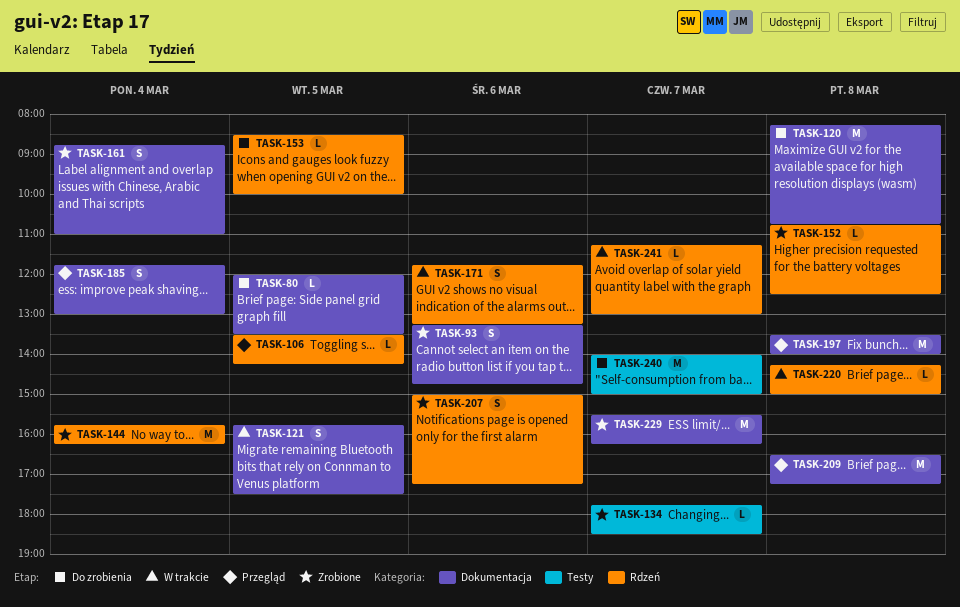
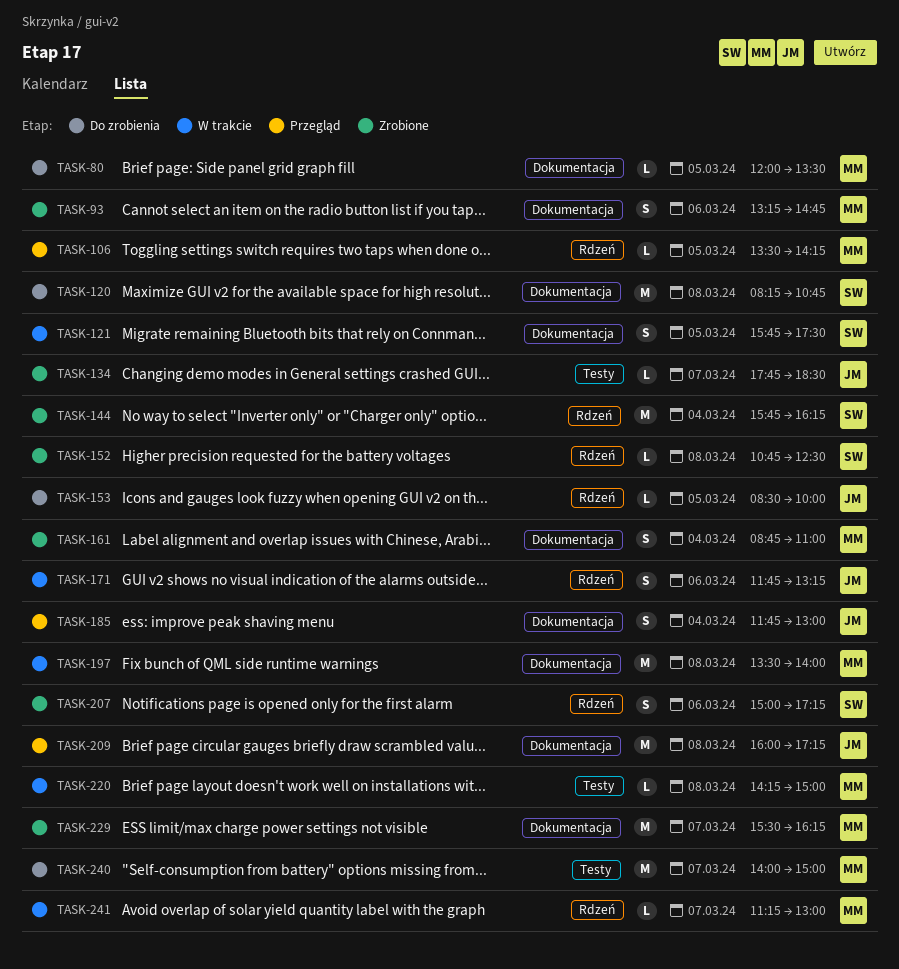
TASK-197, status: Przegląd -> W trakcie
TASK-209, begins: 16:30 -> 16:00
TASK-220, label: Rdzeń -> Testy

